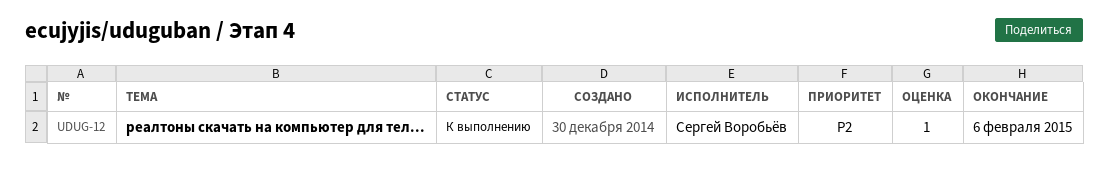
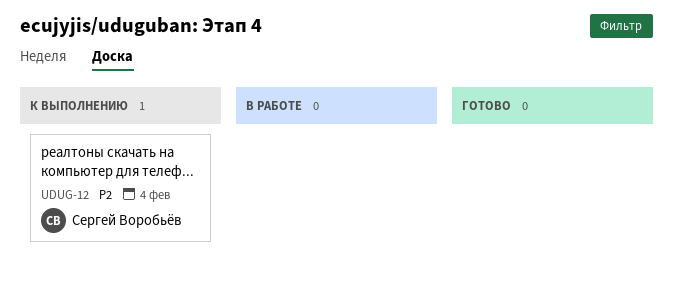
UDUG-12, due: Feb 6 -> Feb 4

